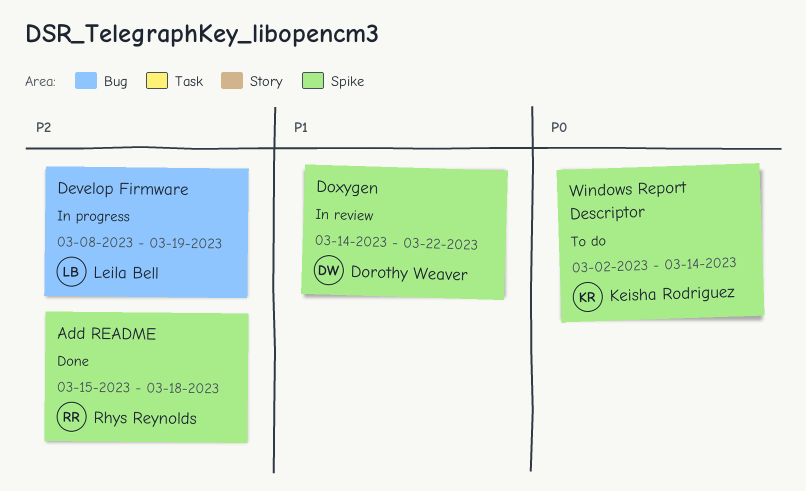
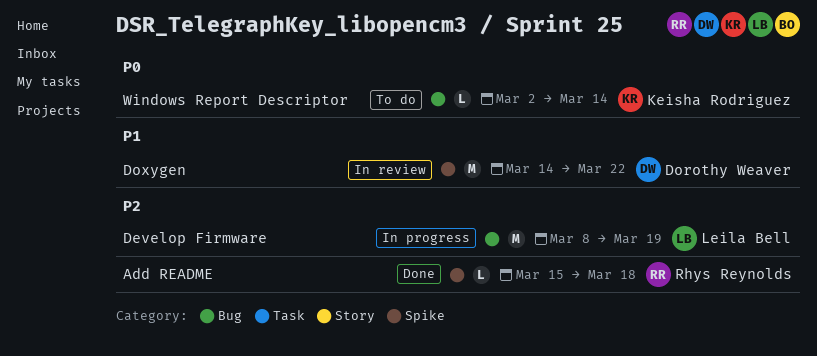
Windows Report Descriptor, label: Spike -> Bug

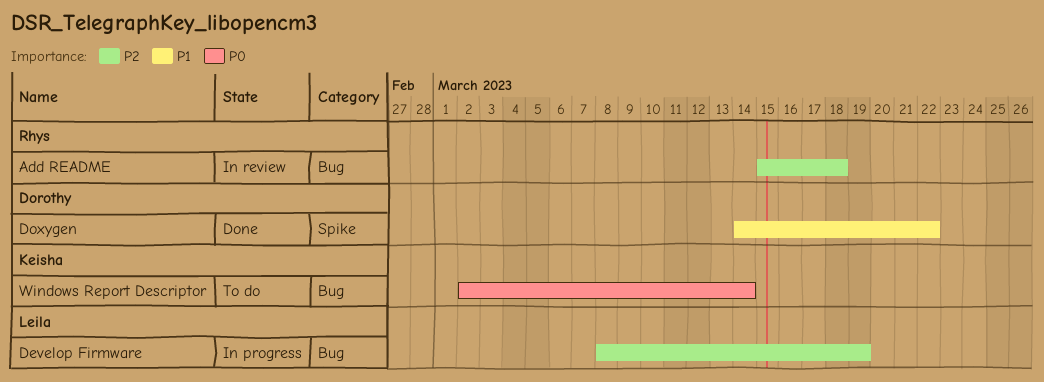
Add README, status: Done -> In review
Add README, label: Spike -> Bug
Doxygen, status: In review -> Done

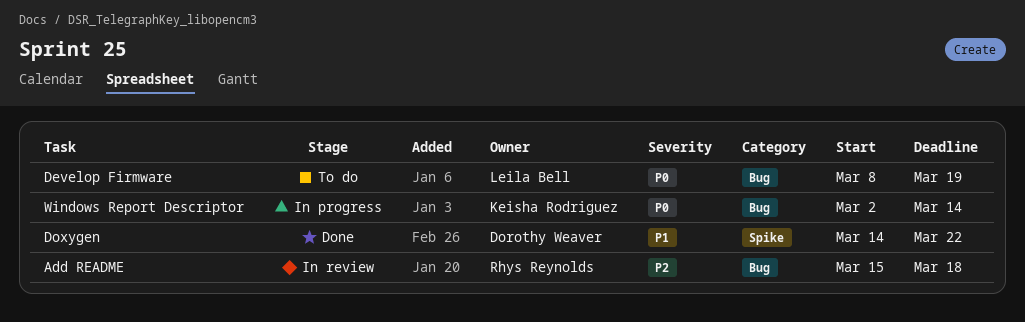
Develop Firmware, status: In progress -> To do
Develop Firmware, priority: P2 -> P0
Windows Report Descriptor, status: To do -> In progress

